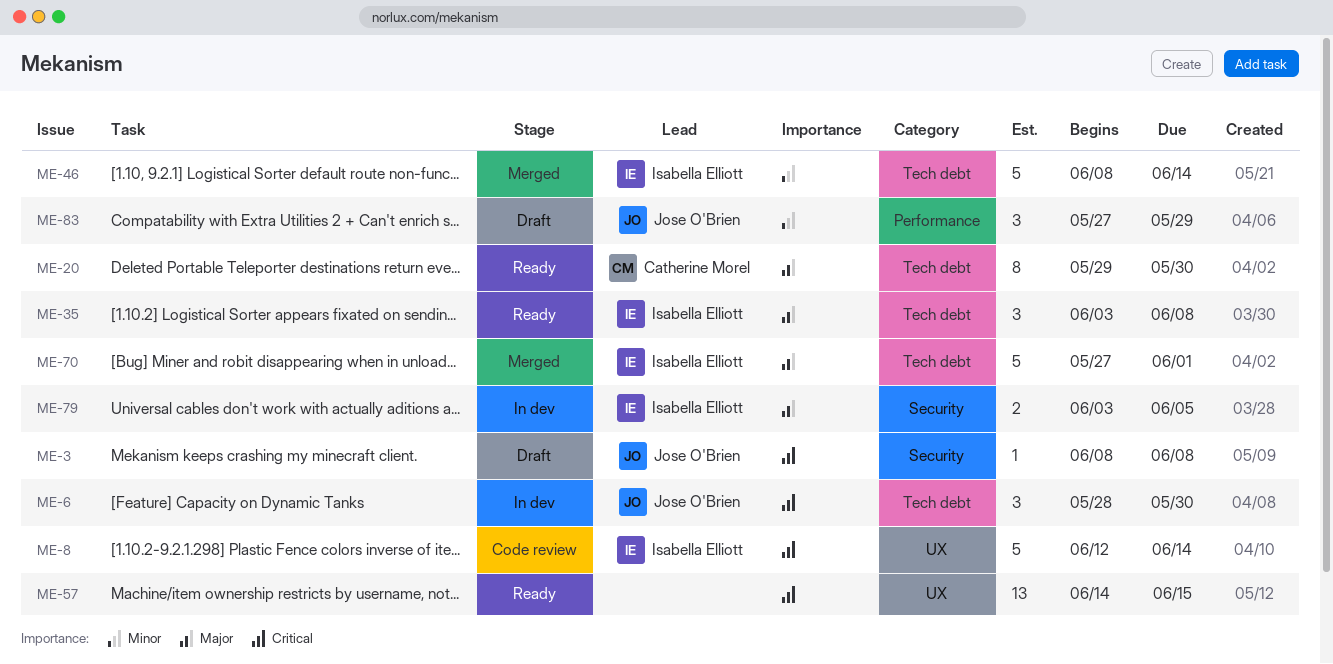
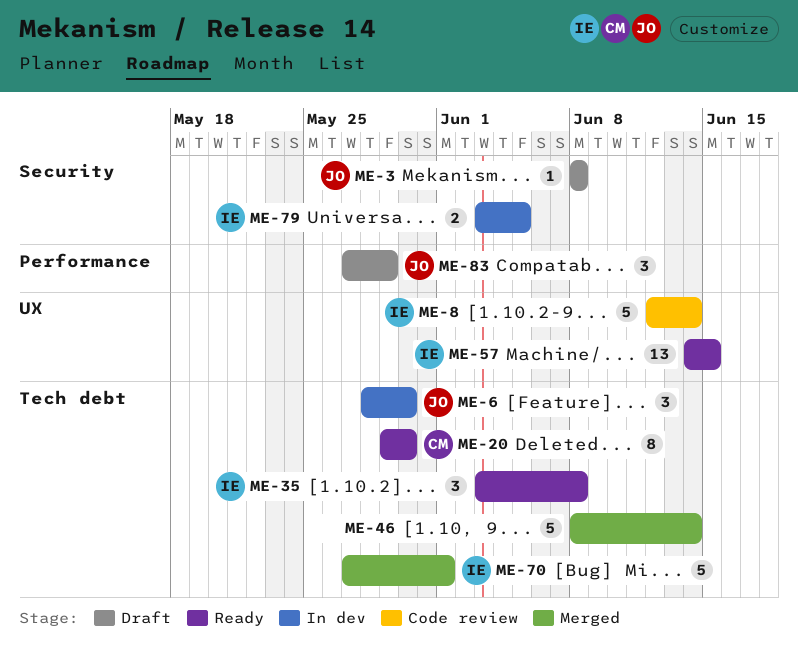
ME-46, owner: Isabella Elliott -> none
ME-57, owner: none -> Isabella Elliott

